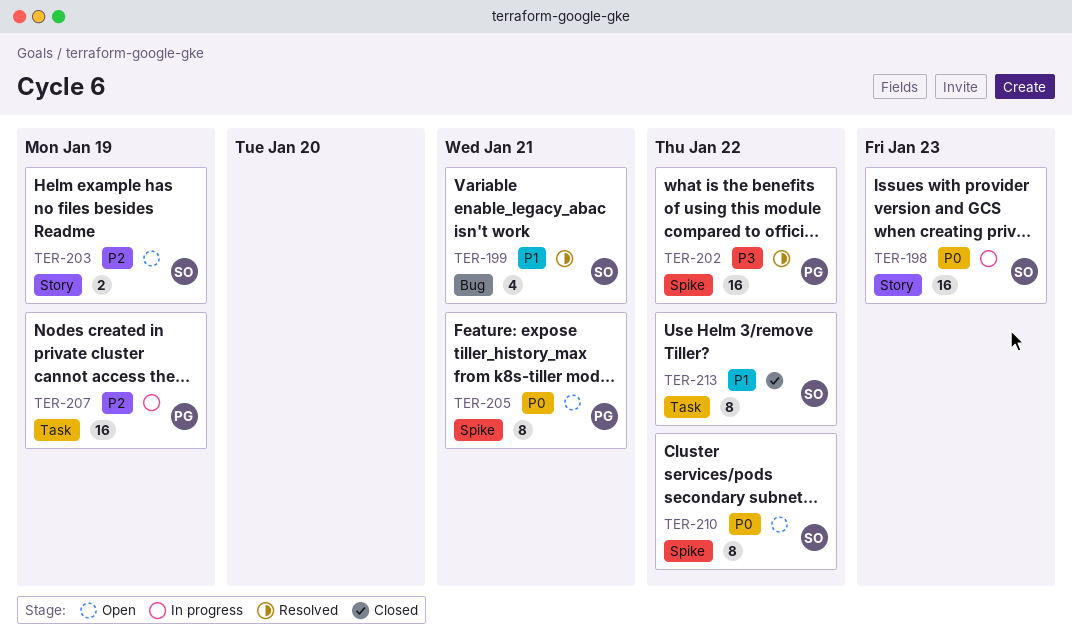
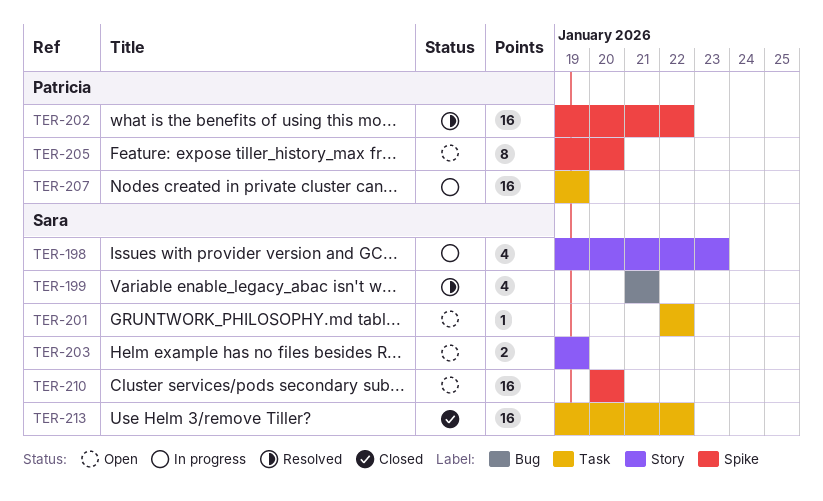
TER-198, estimate: 16 -> 4
TER-201: none -> present
TER-205, due: Jan 21 -> Jan 20
TER-210, estimate: 8 -> 16
TER-210, due: Jan 22 -> Jan 20
TER-213, estimate: 8 -> 16

